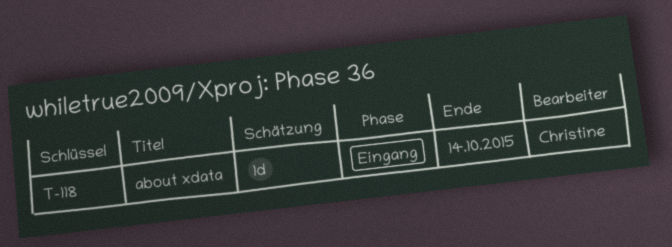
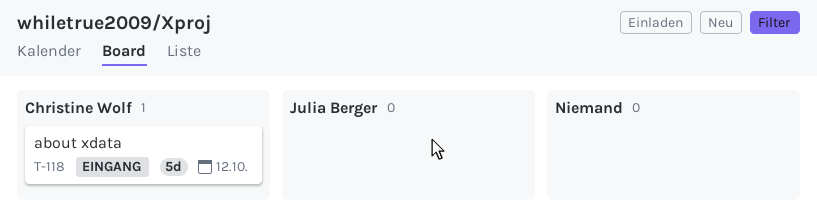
T-118, estimate: 1d -> 5d
T-118, due: Oct 14 -> Oct 12

